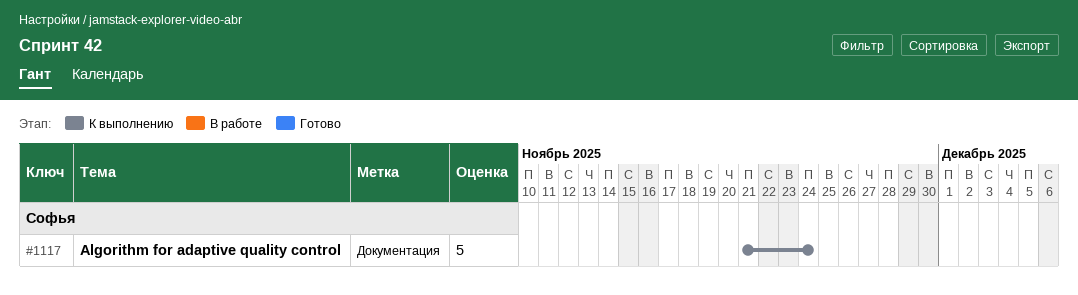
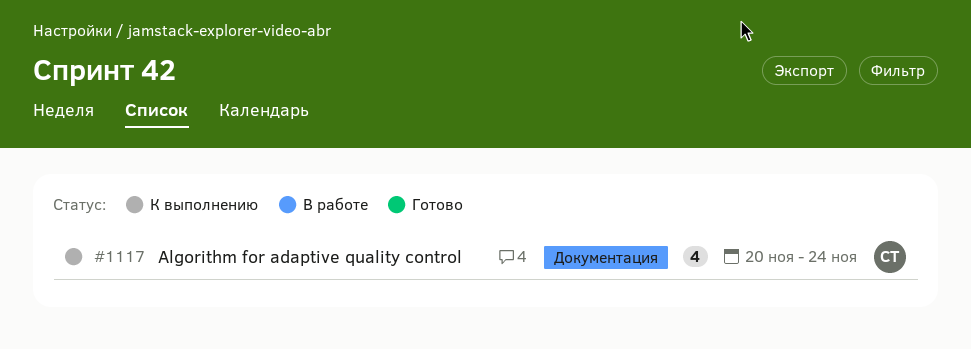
#1117, estimate: 5 -> 4
#1117, start: Nov 21 -> Nov 20

